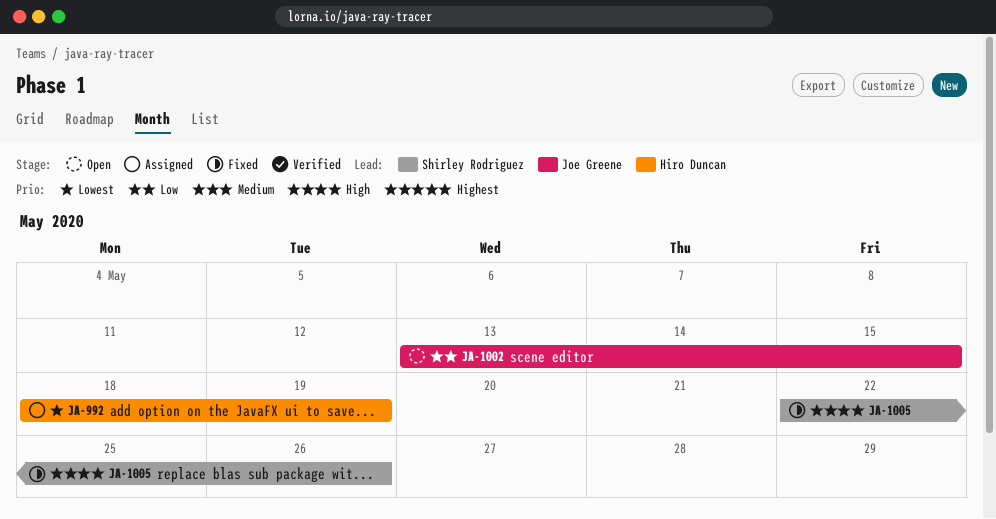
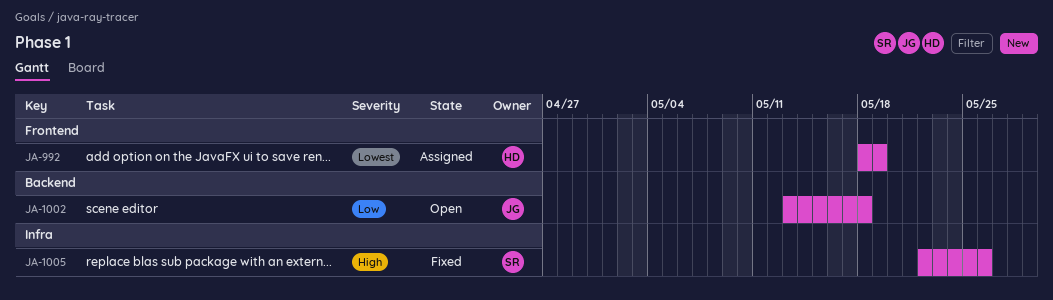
JA-1002, due: May 15 -> May 18

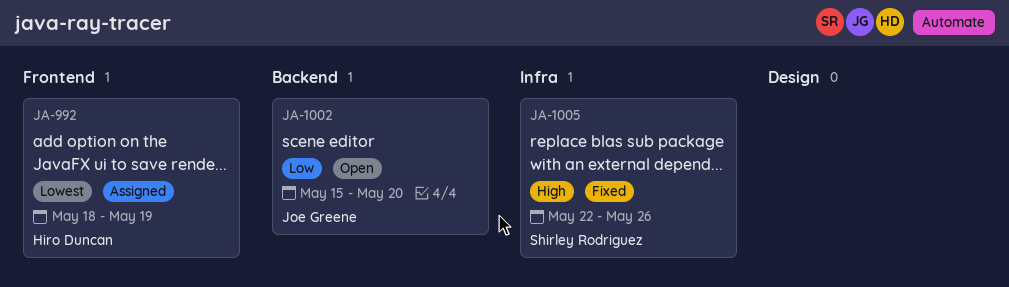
JA-1002, start: May 13 -> May 15
JA-1002, due: May 18 -> May 20

